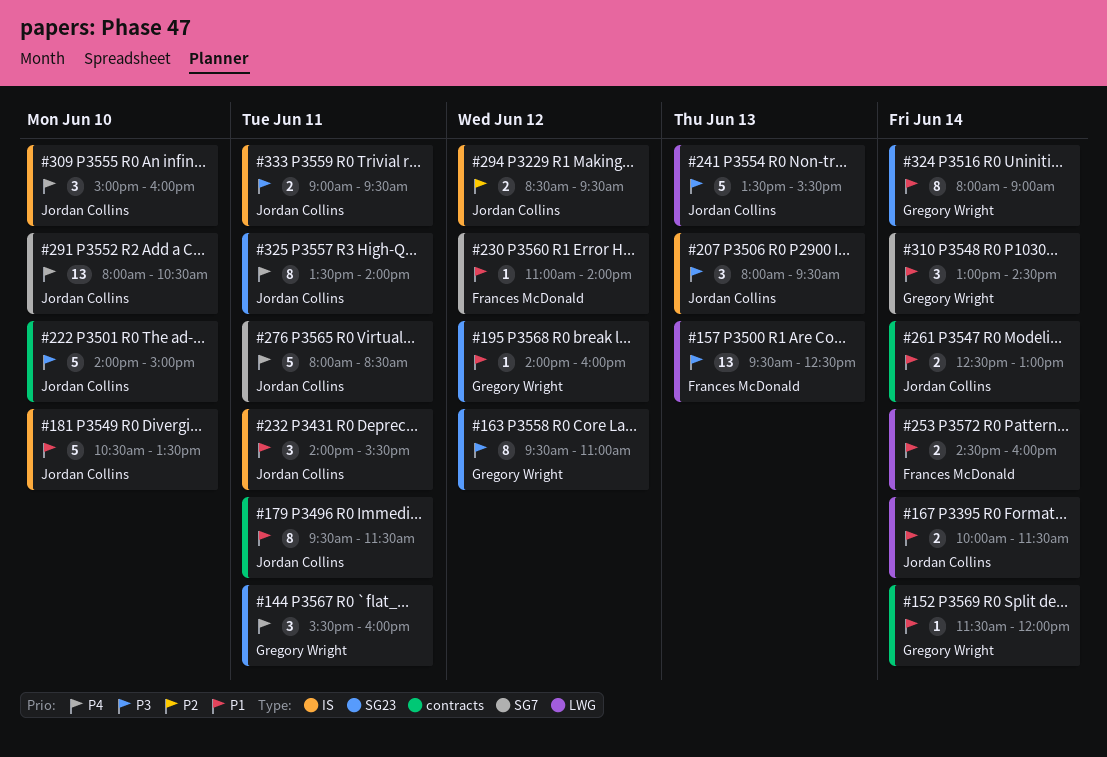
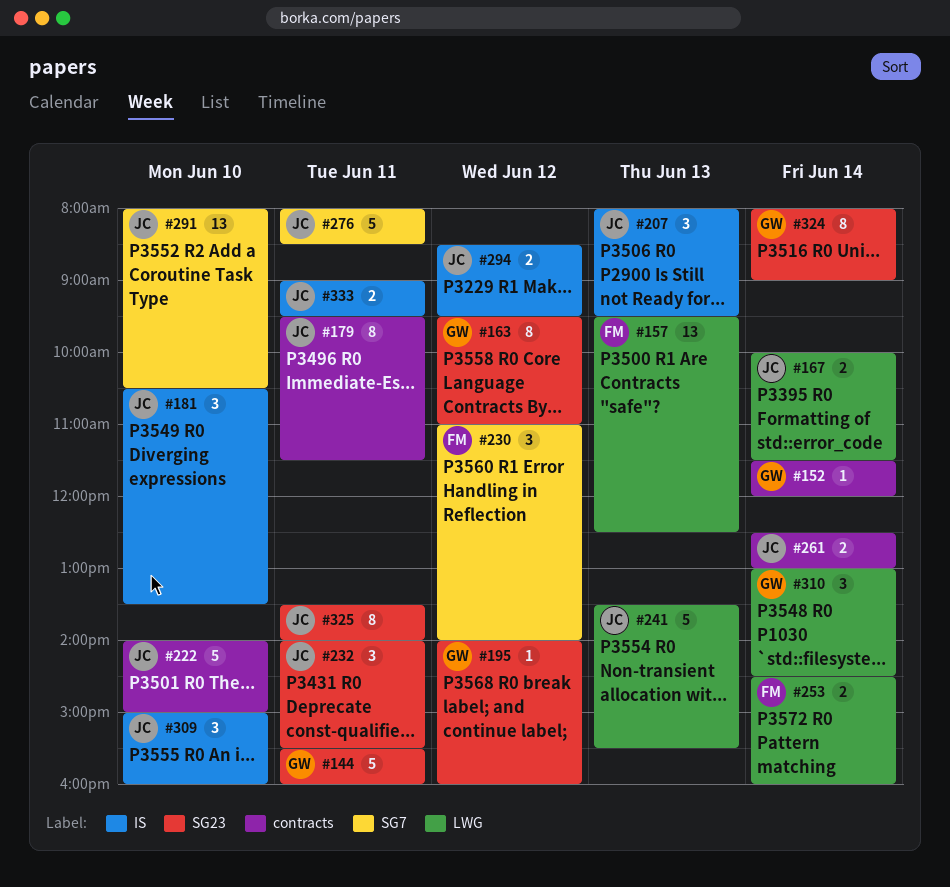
#144, estimate: 3 -> 5
#181, estimate: 5 -> 3
#230, estimate: 1 -> 3
#232, label: IS -> SG23
#310, label: SG7 -> LWG

